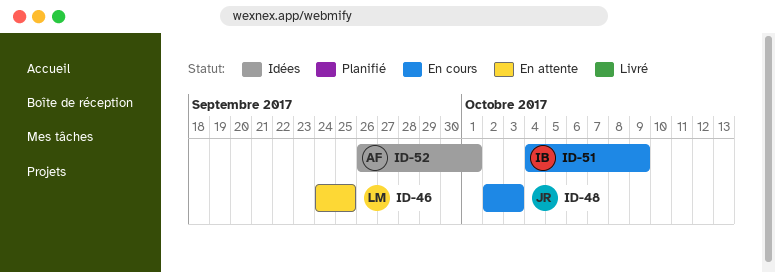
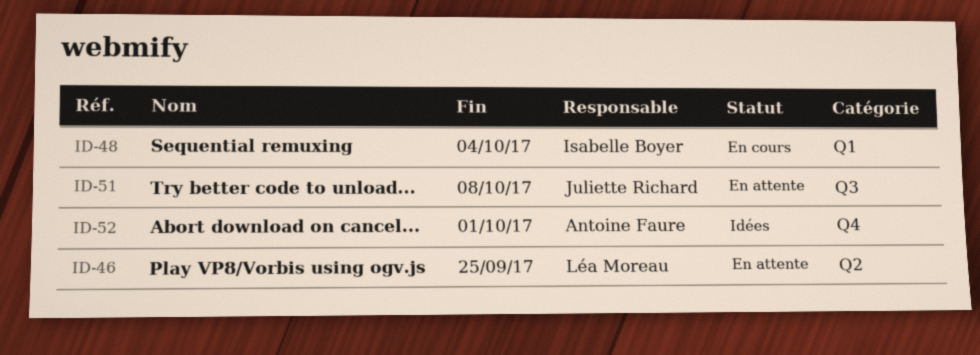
ID-48, owner: Juliette Richard -> Isabelle Boyer
ID-48, due: Oct 3 -> Oct 4
ID-51, status: En cours -> En attente
ID-51, owner: Isabelle Boyer -> Juliette Richard
ID-51, due: Oct 9 -> Oct 8

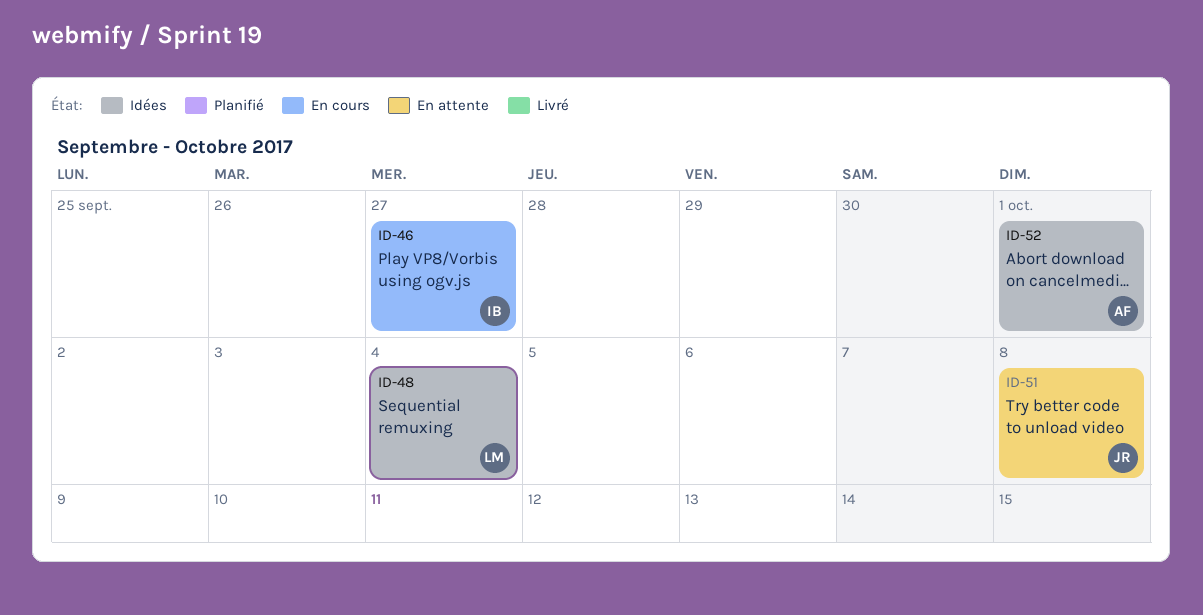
ID-46, status: En attente -> En cours
ID-46, owner: Léa Moreau -> Isabelle Boyer
ID-46, due: Sep 25 -> Sep 27
ID-48, status: En cours -> Idées
ID-48, owner: Isabelle Boyer -> Léa Moreau

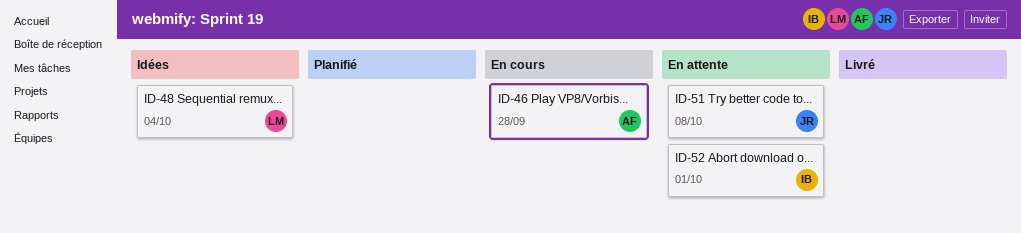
ID-46, owner: IB -> AF
ID-46, due: Sep 27 -> Sep 28
ID-52, status: Idées -> En attente
ID-52, owner: AF -> IB

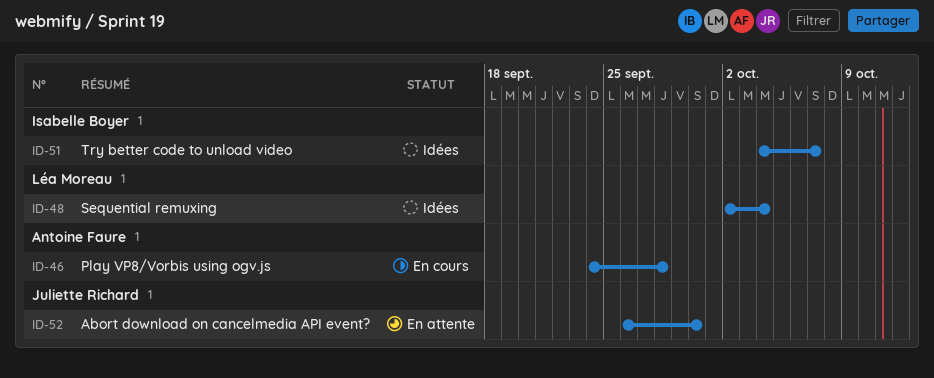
ID-51, status: En attente -> Idées
ID-51, owner: Juliette Richard -> Isabelle Boyer
ID-51, due: Oct 8 -> Oct 7
ID-52, owner: Isabelle Boyer -> Juliette Richard
ID-52, due: Oct 1 -> Sep 30

